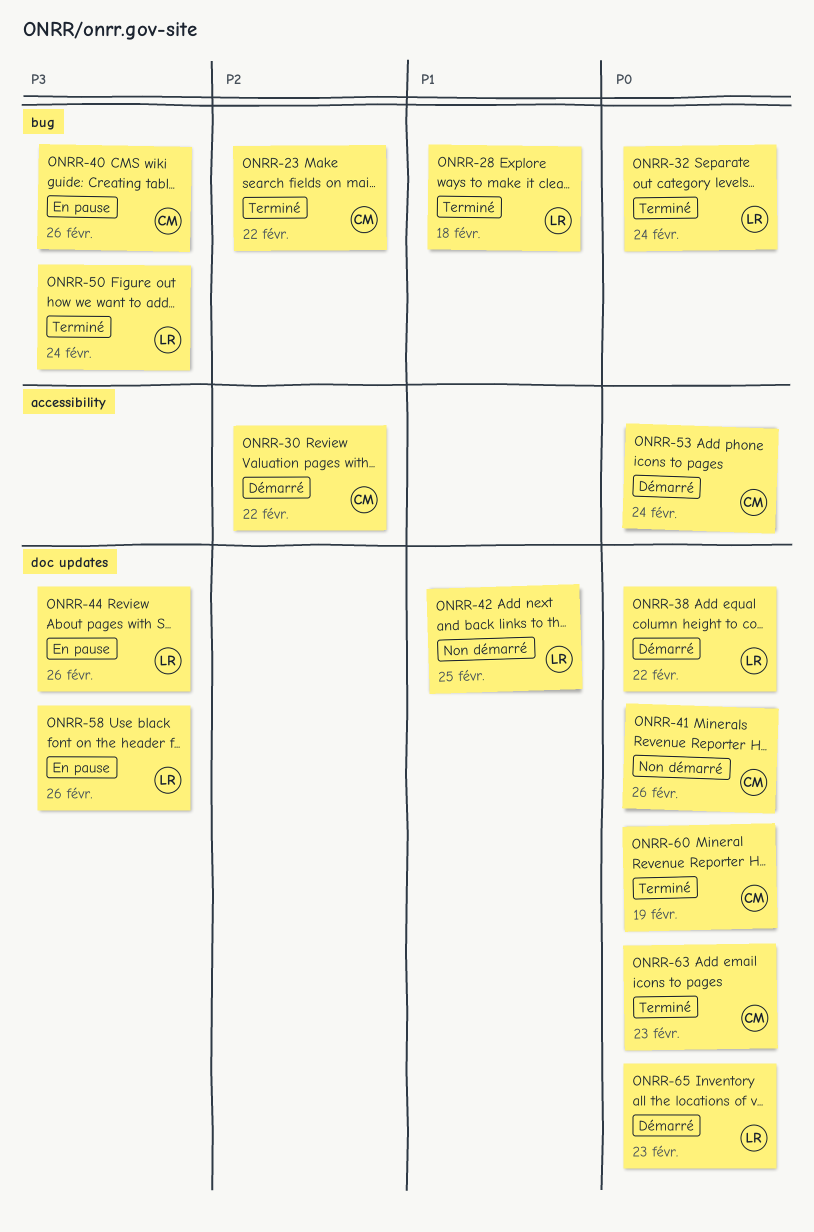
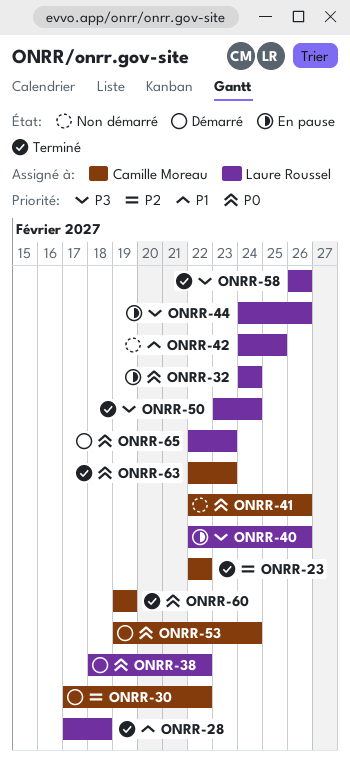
ONRR-32, status: Terminé -> En pause
ONRR-40, owner: Camille Moreau -> Laure Roussel
ONRR-58, status: En pause -> Terminé

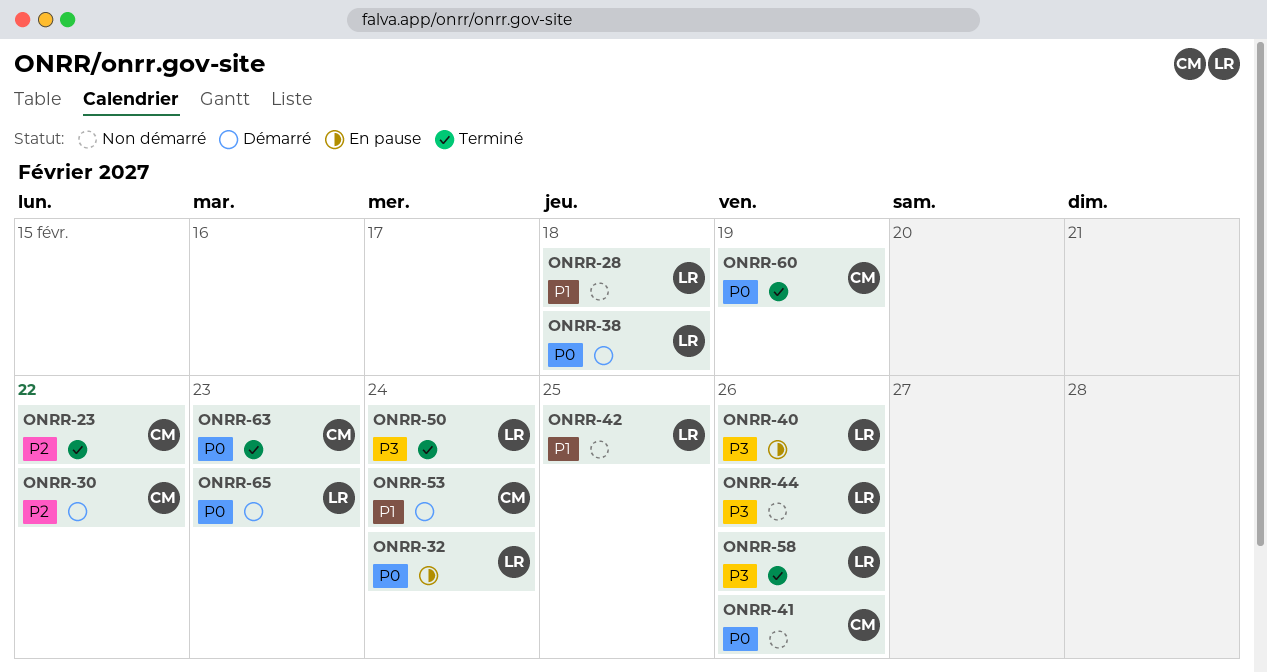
ONRR-28, status: Terminé -> Non démarré
ONRR-38, due: Feb 22 -> Feb 18
ONRR-44, status: En pause -> Non démarré
ONRR-53, priority: P0 -> P1

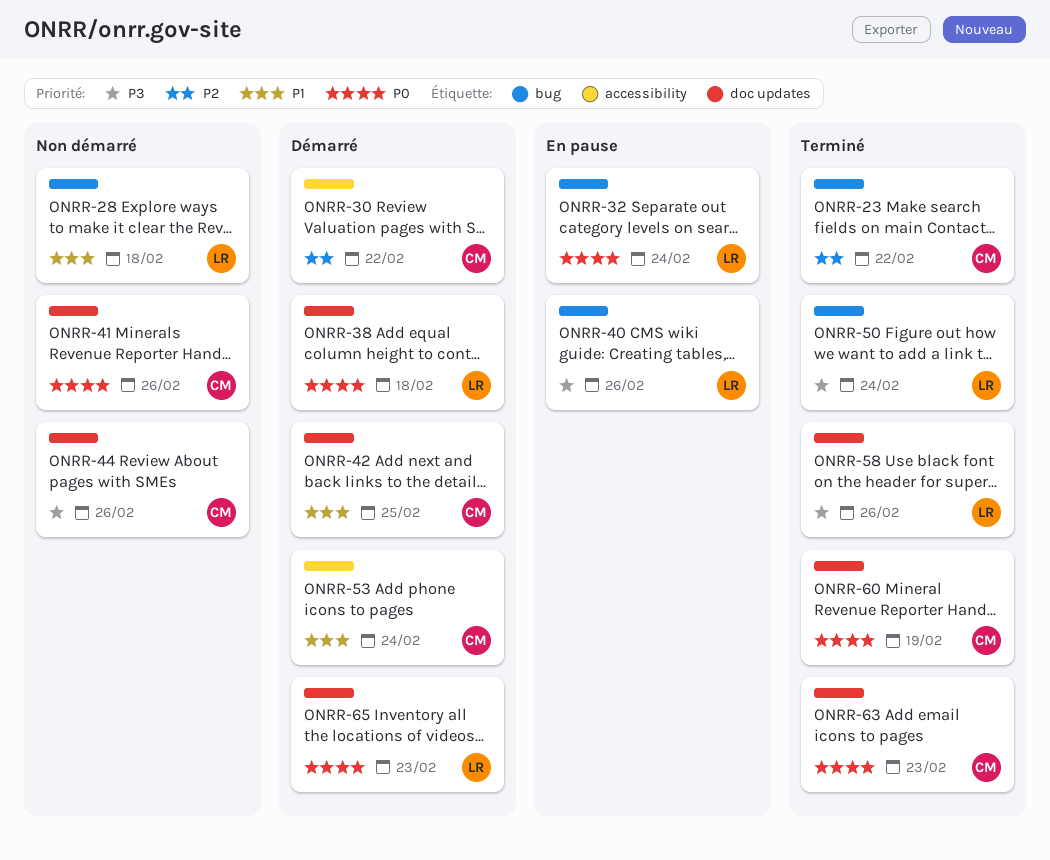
ONRR-42, status: Non démarré -> Démarré
ONRR-42, owner: LR -> CM
ONRR-44, owner: LR -> CM

